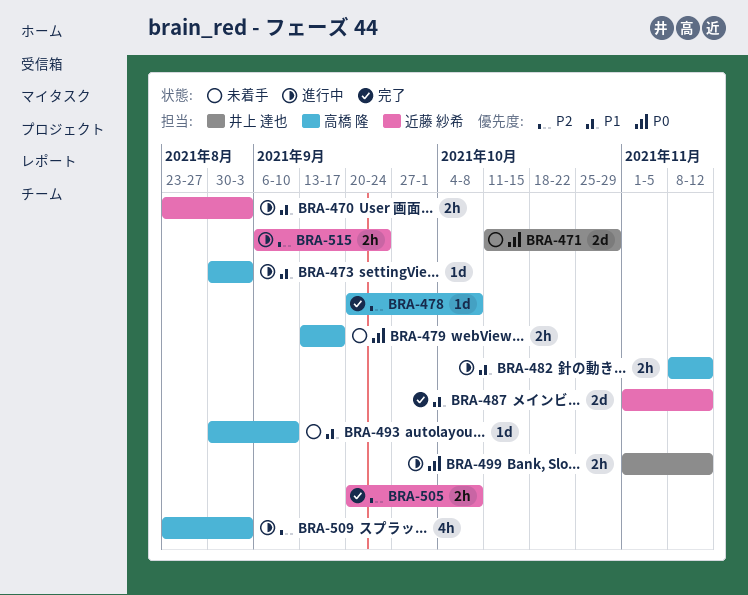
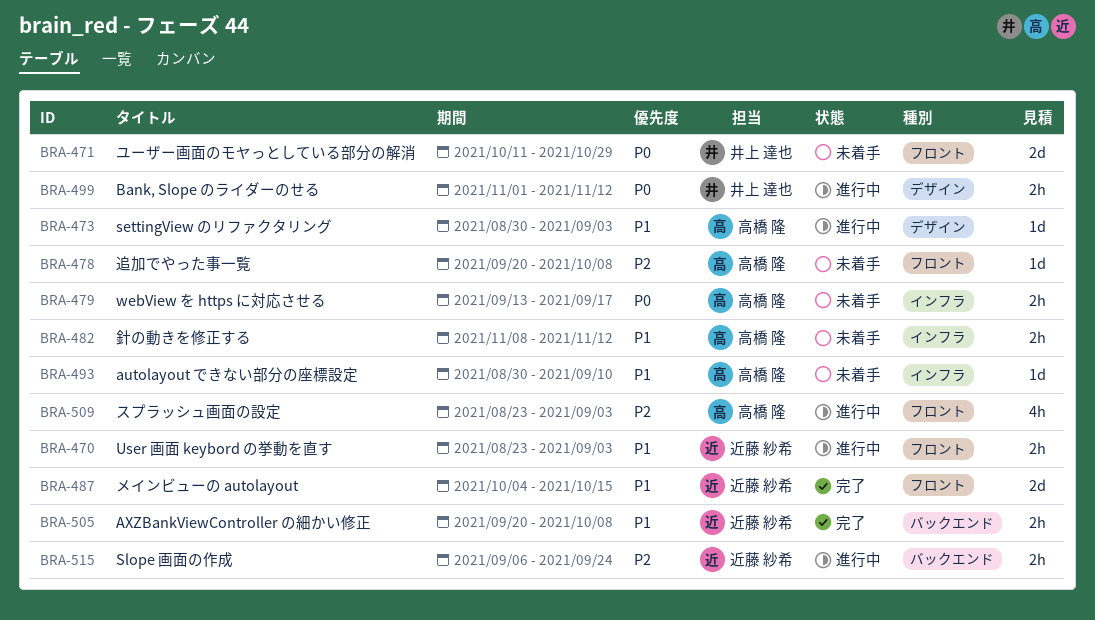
BRA-478, status: 完了 -> 未着手
BRA-482, status: 進行中 -> 未着手
BRA-487, start: Nov 1 -> Oct 4
BRA-487, due: Nov 12 -> Oct 15
BRA-505, priority: P2 -> P1

